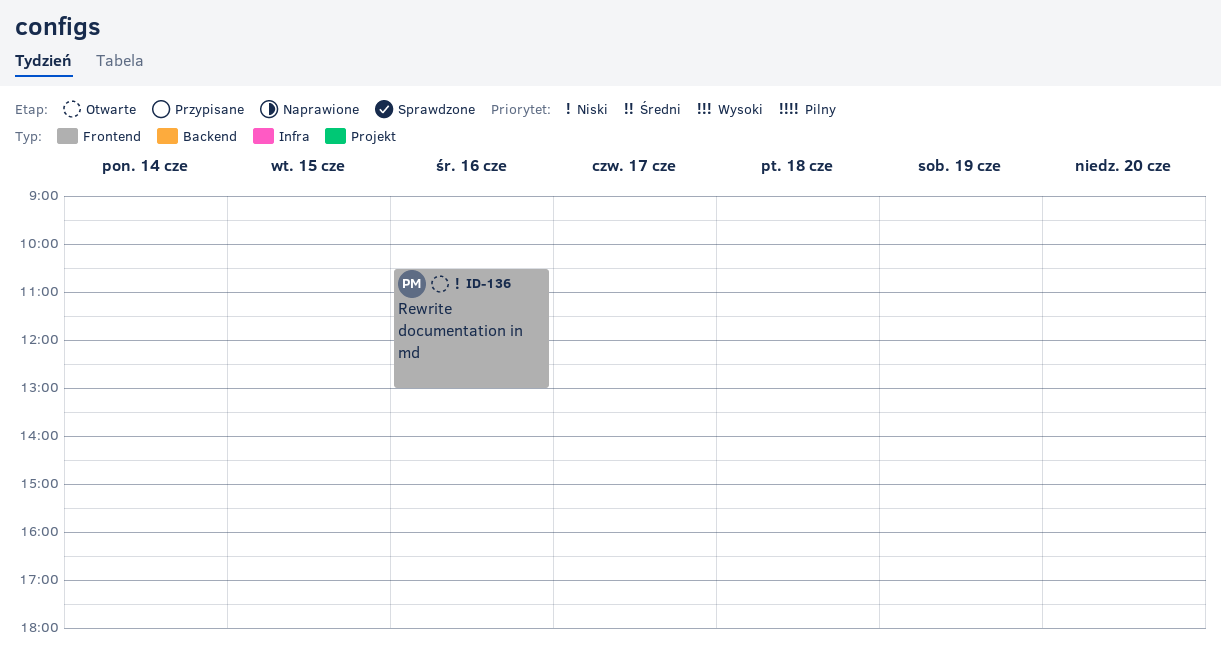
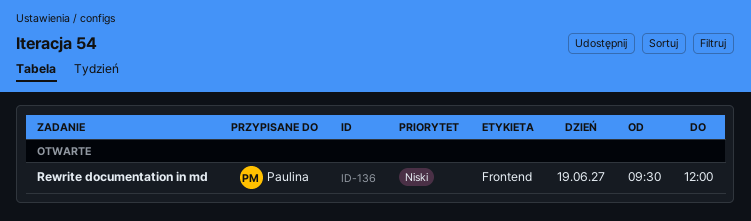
ID-136, day: Jun 16 -> Jun 19
ID-136, begins: 10:30 -> 09:30
ID-136, ends: 13:00 -> 12:00

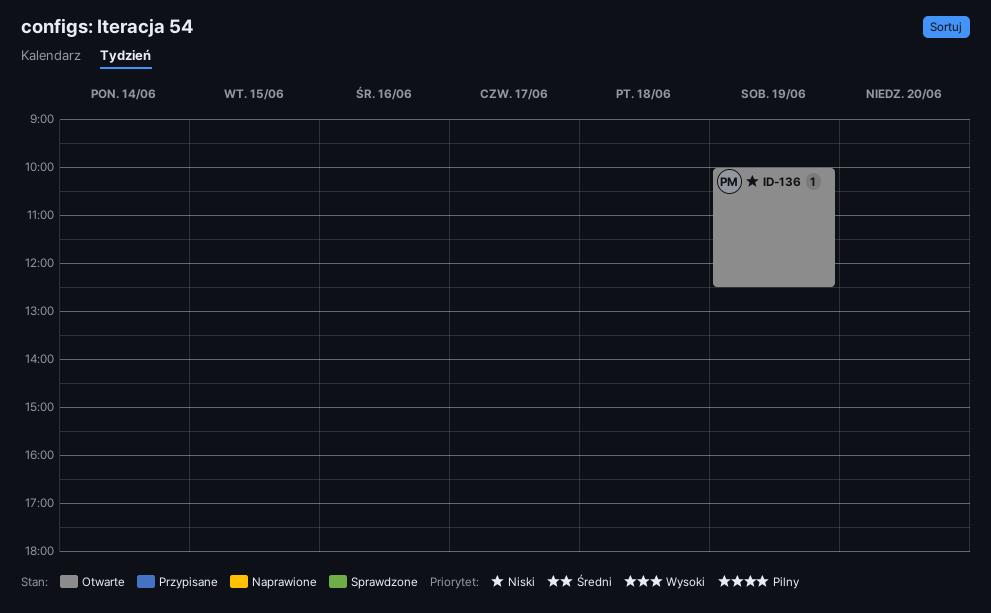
ID-136, begins: 09:30 -> 10:00
ID-136, ends: 12:00 -> 12:30

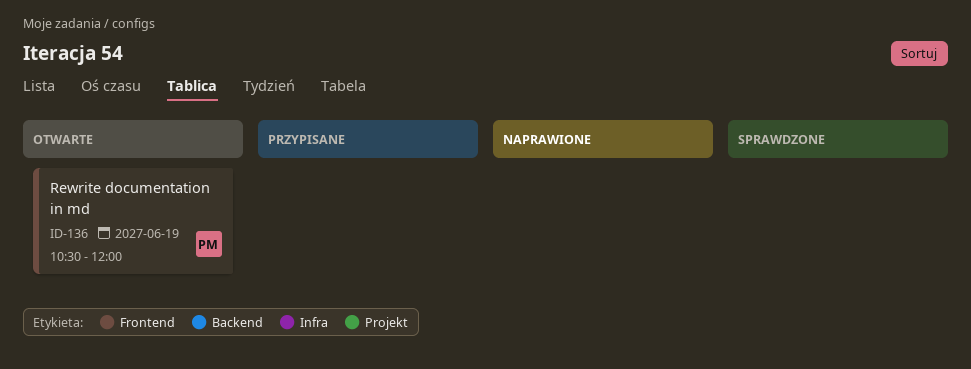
ID-136, begins: 10:00 -> 10:30
ID-136, ends: 12:30 -> 12:00

